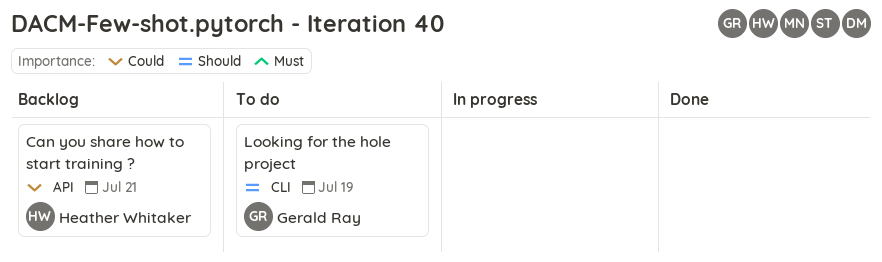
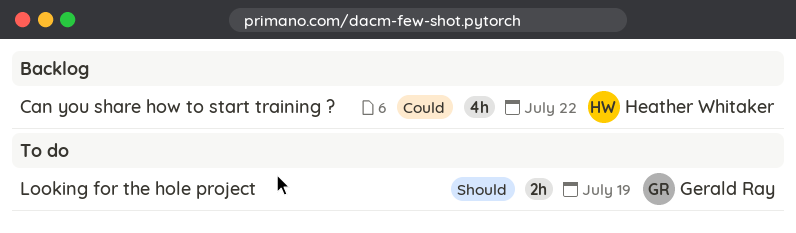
Can you share how to start training ?, due: Jul 21 -> Jul 22

